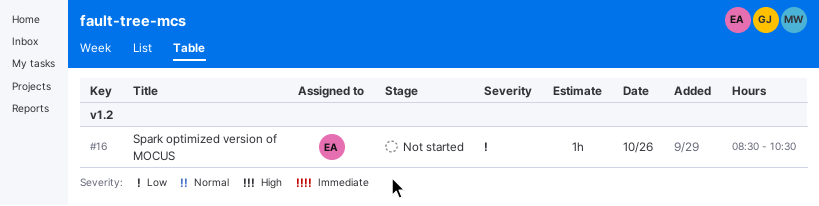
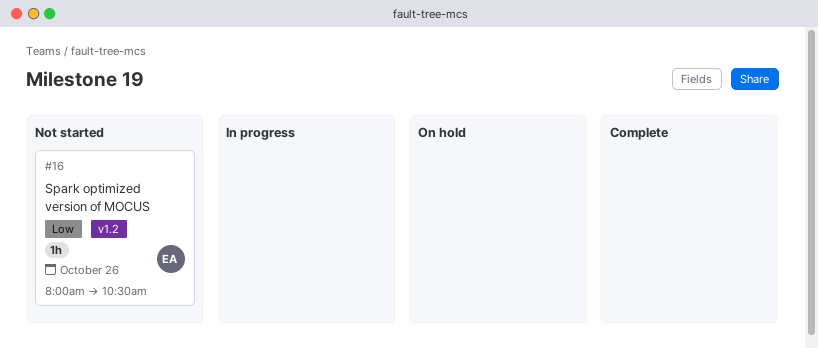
#16, begins: 08:30 -> 08:00

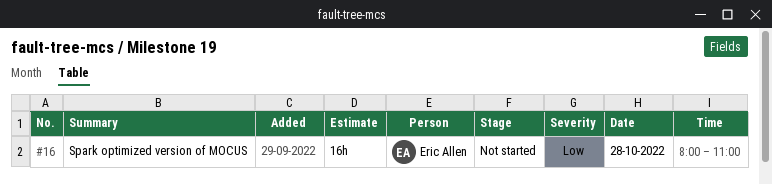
#16, estimate: 1h -> 16h
#16, day: Oct 26 -> Oct 28
#16, ends: 10:30 -> 11:00

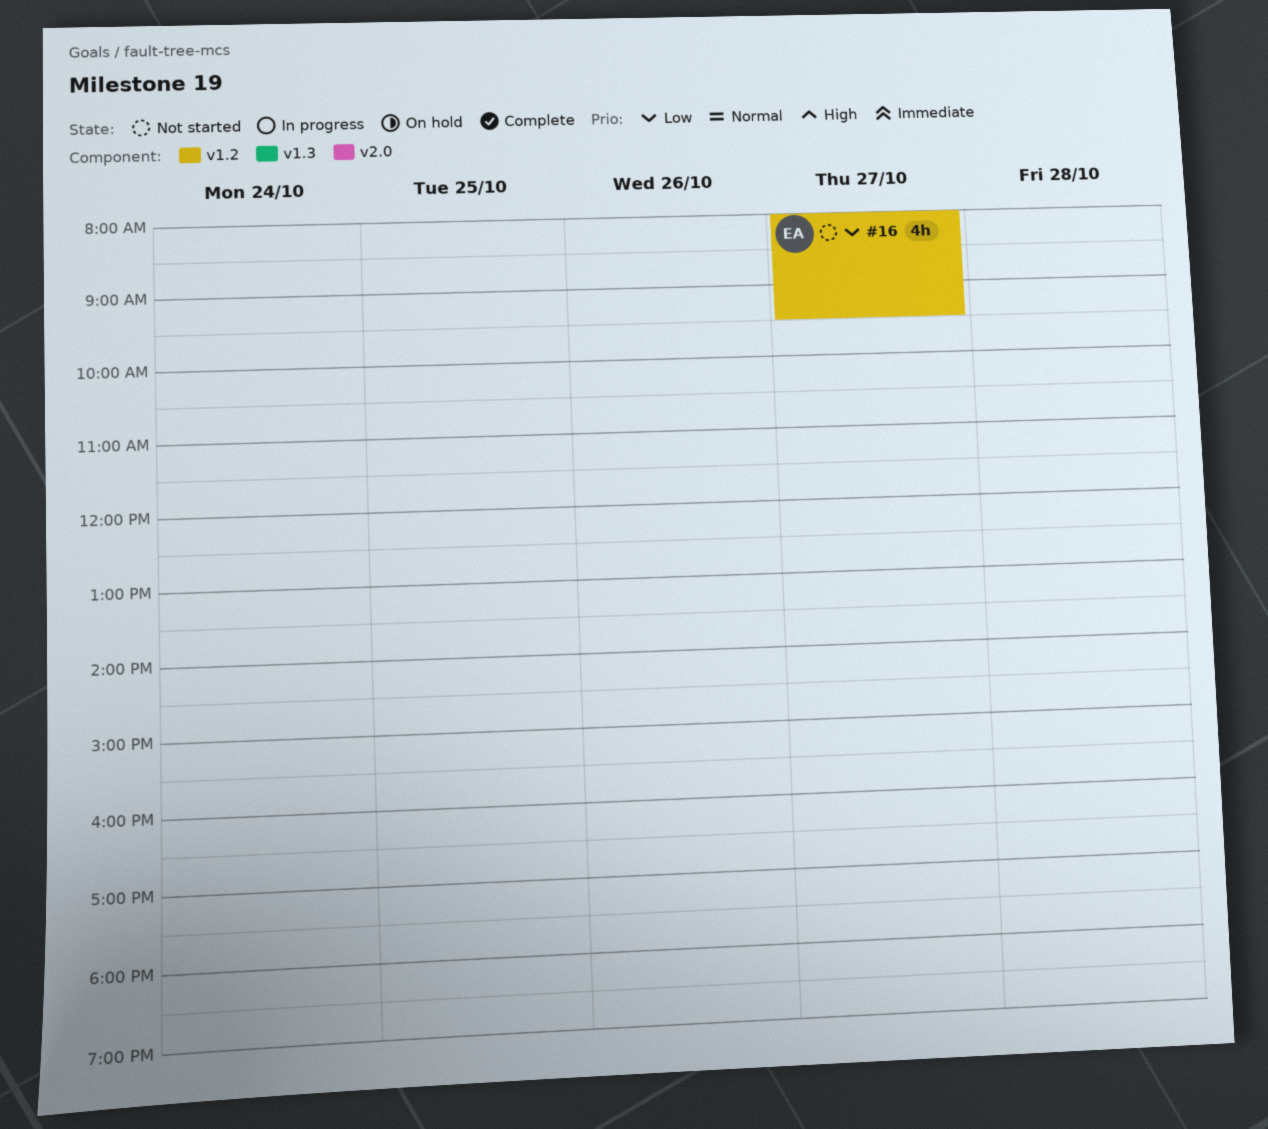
#16, estimate: 16h -> 4h
#16, day: Oct 28 -> Oct 27
#16, ends: 11:00 -> 09:30

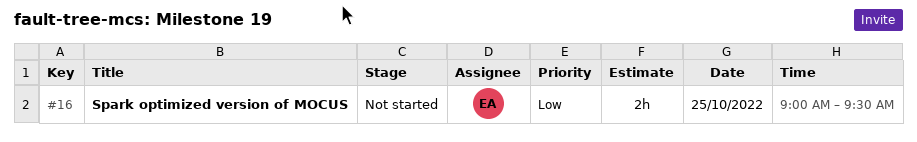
#16, estimate: 4h -> 2h
#16, day: Oct 27 -> Oct 25
#16, begins: 08:00 -> 09:00

